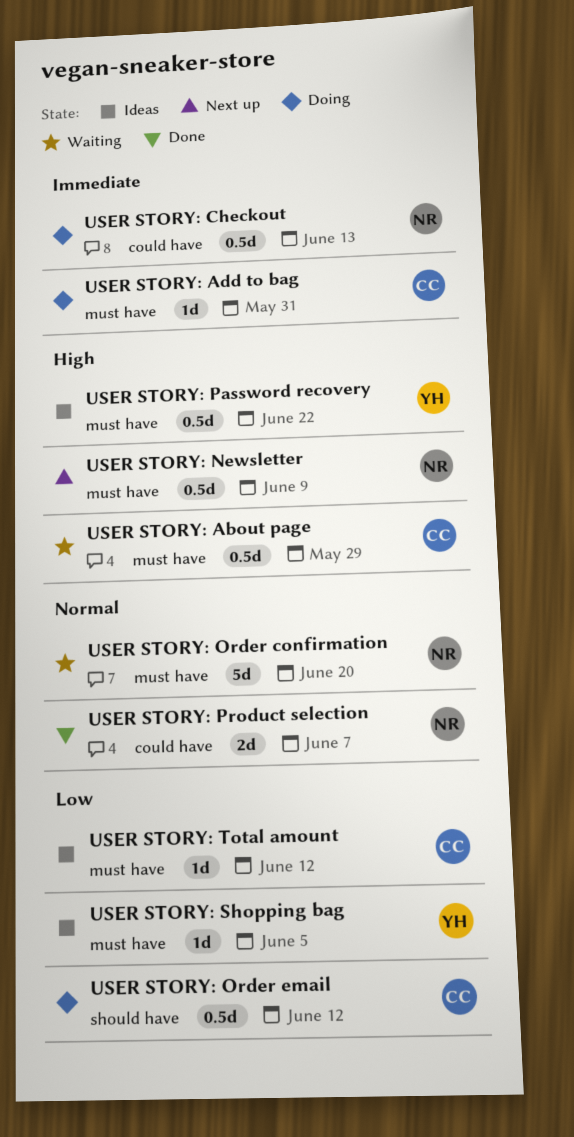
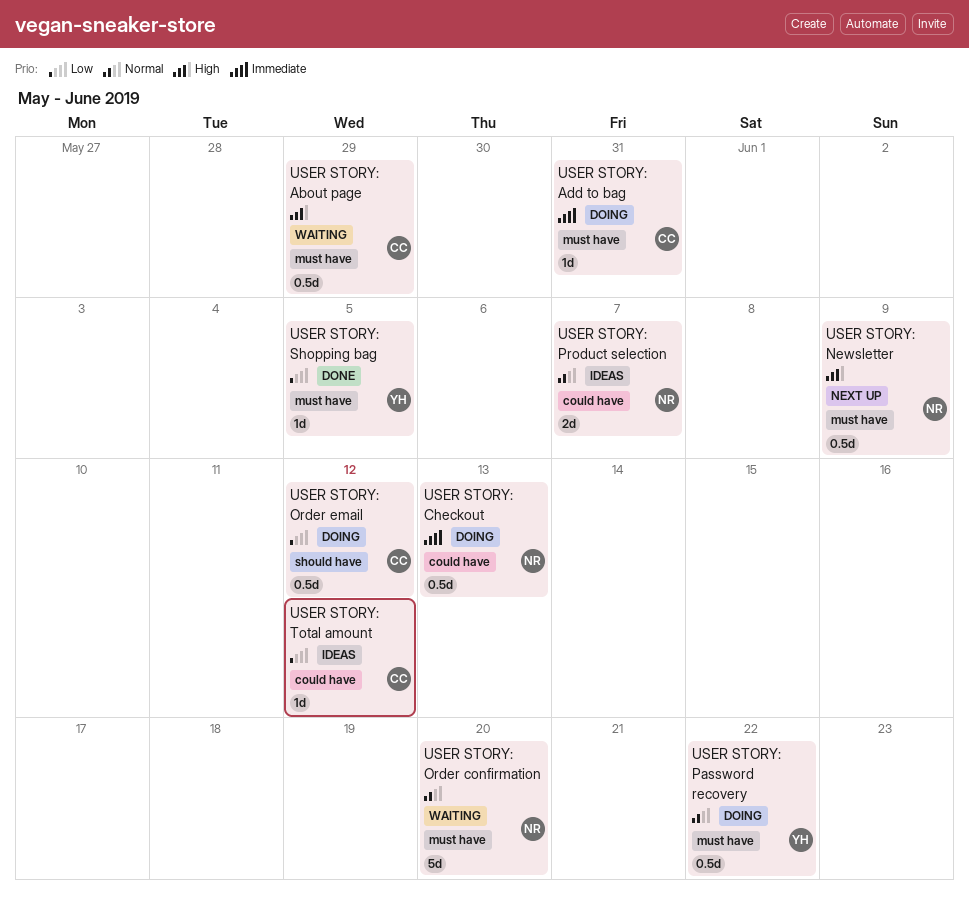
USER STORY: Password recovery, status: Ideas -> Doing
USER STORY: Password recovery, priority: High -> Normal
USER STORY: Product selection, status: Done -> Ideas
USER STORY: Shopping bag, status: Ideas -> Done
USER STORY: Total amount, label: must have -> could have

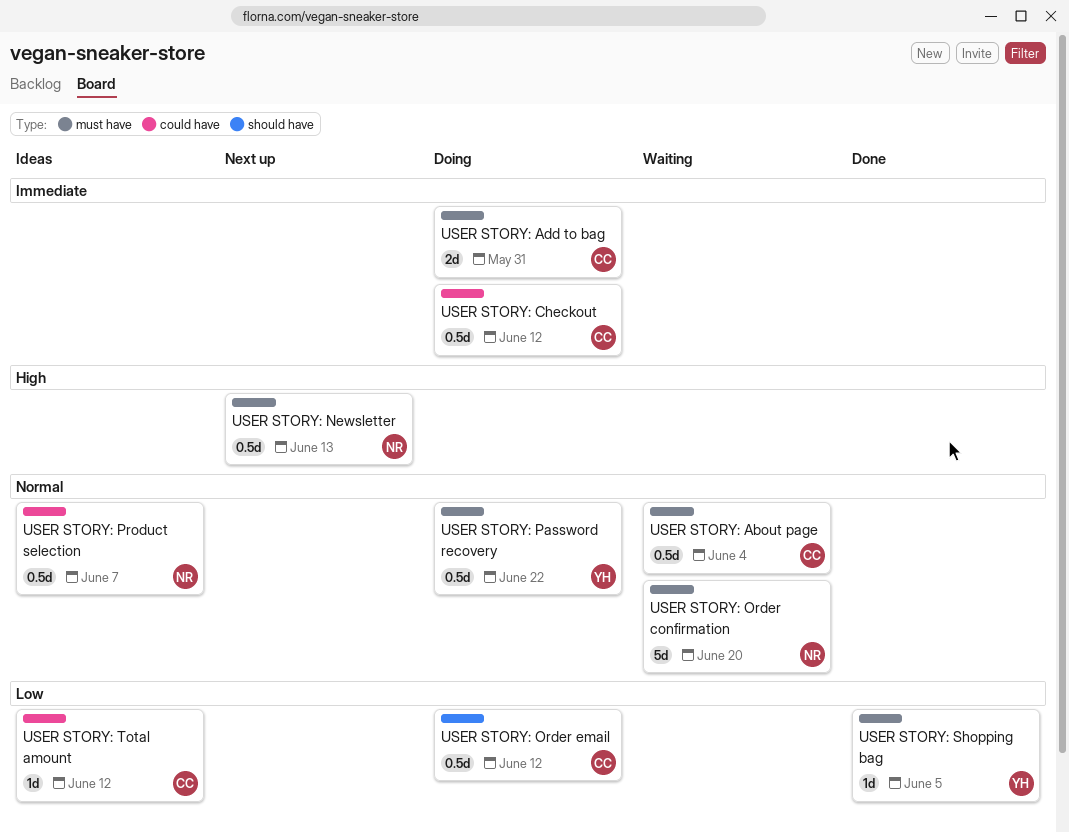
USER STORY: About page, priority: High -> Normal
USER STORY: About page, due: May 29 -> Jun 4
USER STORY: Add to bag, estimate: 1d -> 2d
USER STORY: Checkout, owner: NR -> CC
USER STORY: Checkout, due: Jun 13 -> Jun 12
USER STORY: Newsletter, due: Jun 9 -> Jun 13
USER STORY: Product selection, estimate: 2d -> 0.5d

